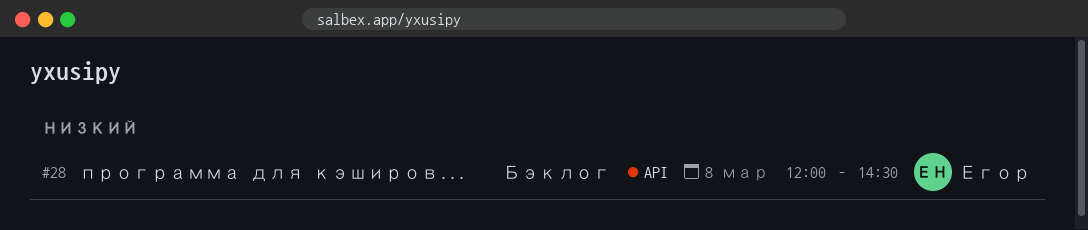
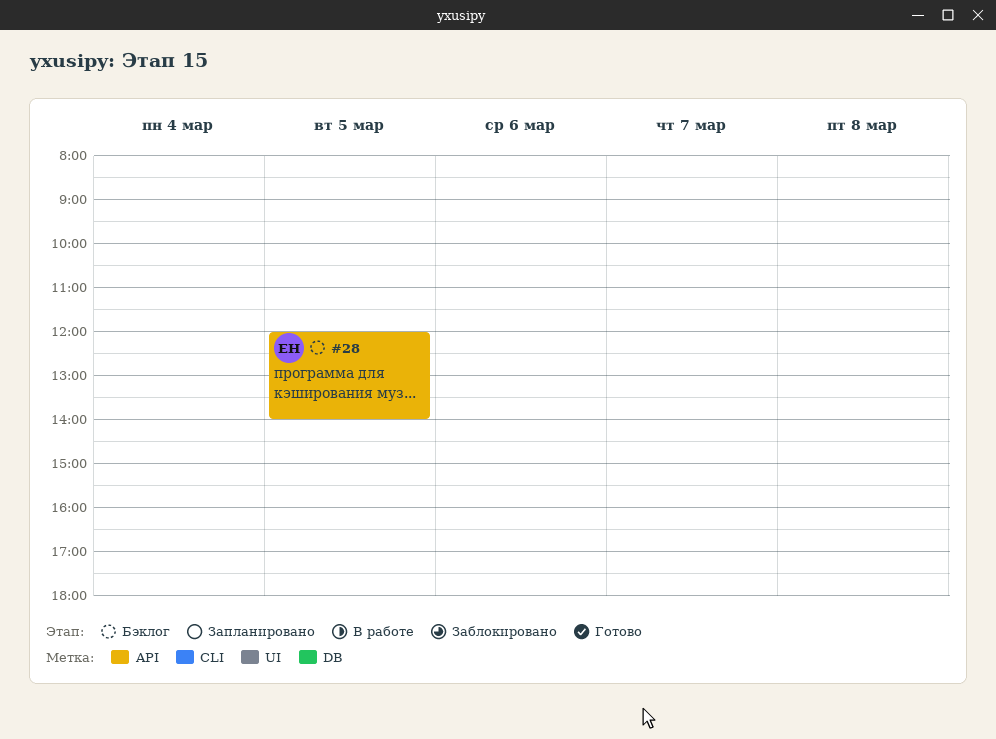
#28, day: Mar 8 -> Mar 5
#28, ends: 14:30 -> 14:00

